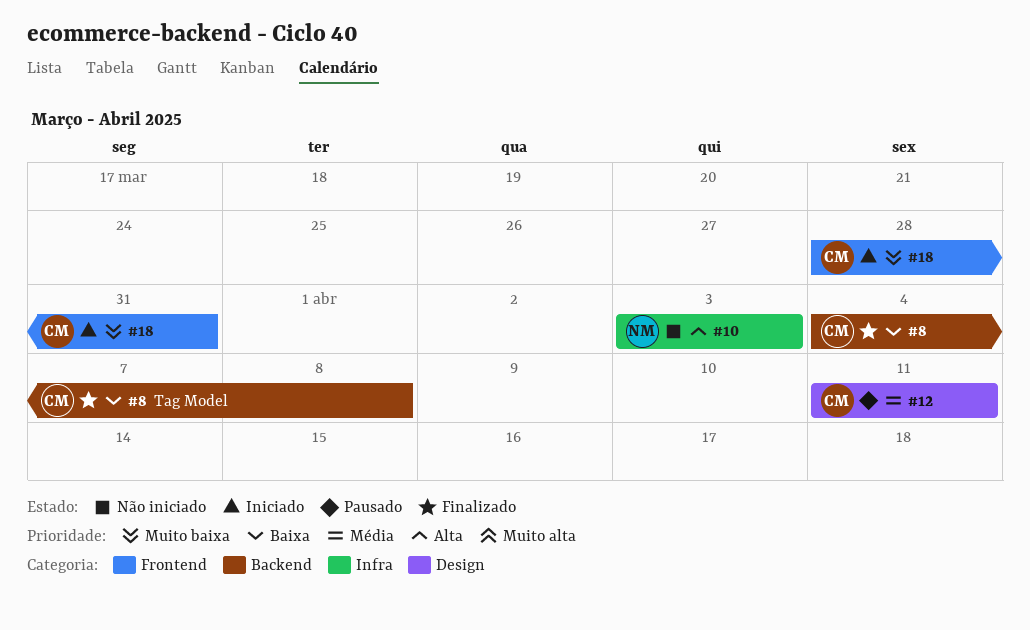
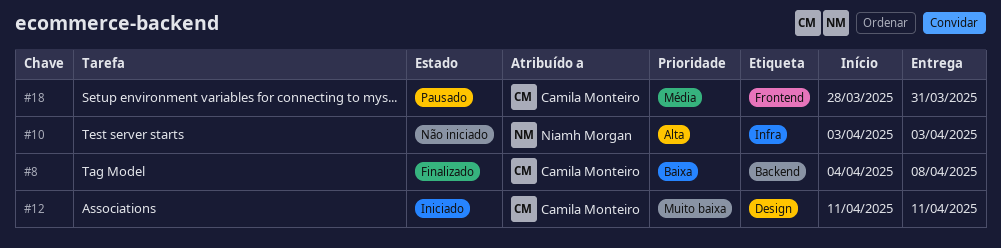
#12, status: Pausado -> Iniciado
#12, priority: Média -> Muito baixa
#18, status: Iniciado -> Pausado
#18, priority: Muito baixa -> Média

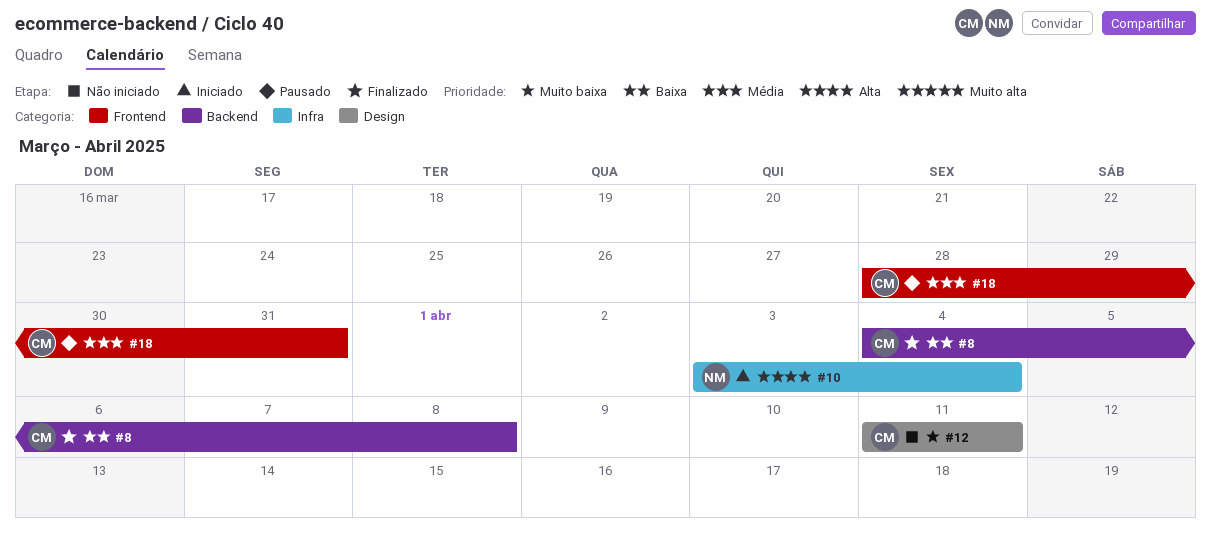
#10, status: Não iniciado -> Iniciado
#10, due: Apr 3 -> Apr 4
#12, status: Iniciado -> Não iniciado

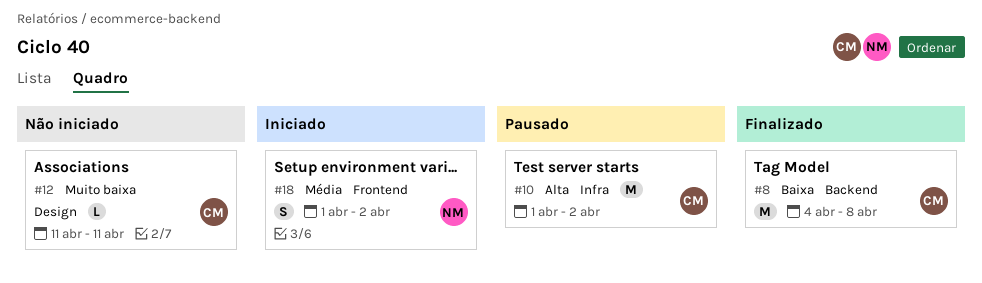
#10, status: Iniciado -> Pausado
#10, owner: NM -> CM
#10, start: Apr 3 -> Apr 1
#10, due: Apr 4 -> Apr 2
#18, status: Pausado -> Iniciado
#18, owner: CM -> NM
#18, start: Mar 28 -> Apr 1
#18, due: Mar 31 -> Apr 2

